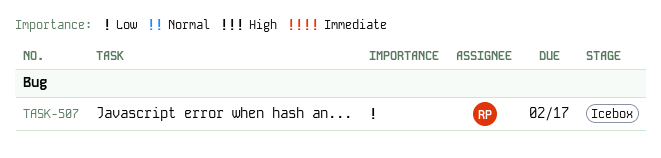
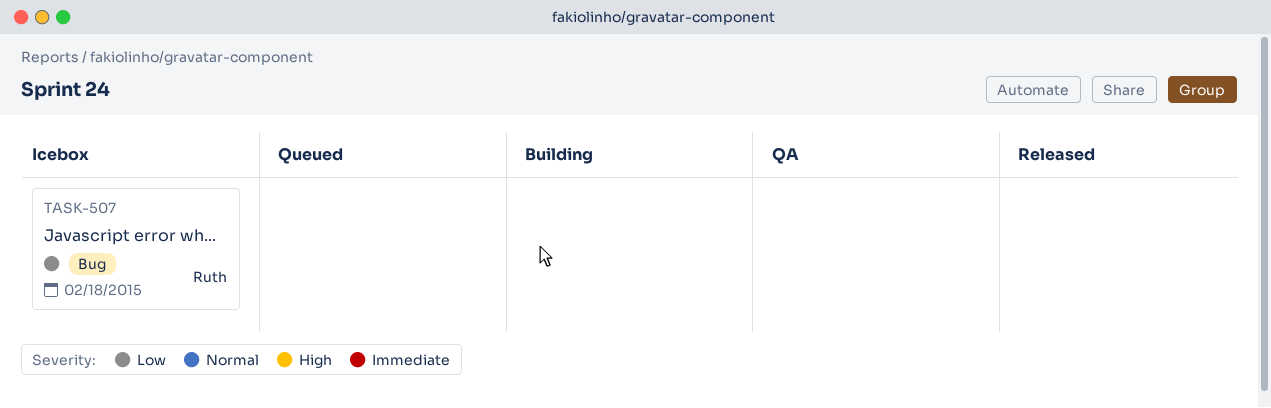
TASK-507, due: Feb 17 -> Feb 18

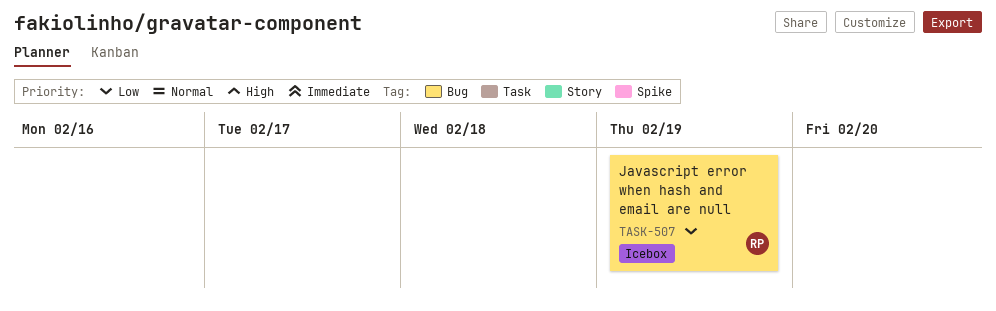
TASK-507, due: Feb 18 -> Feb 19

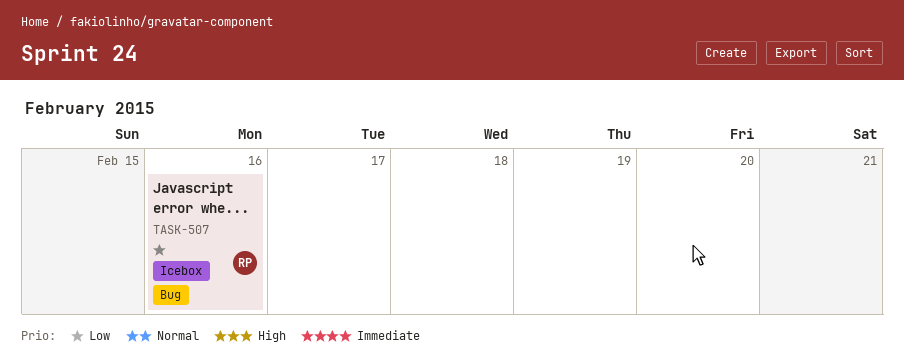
TASK-507, due: Feb 19 -> Feb 16

